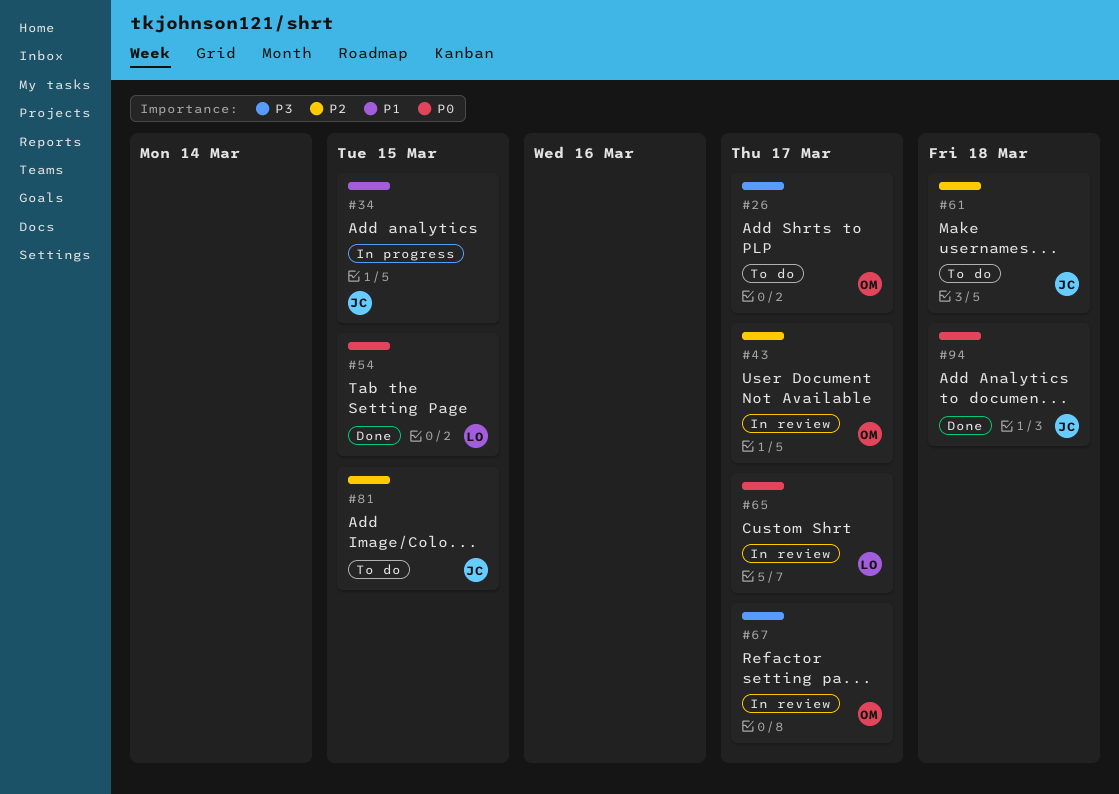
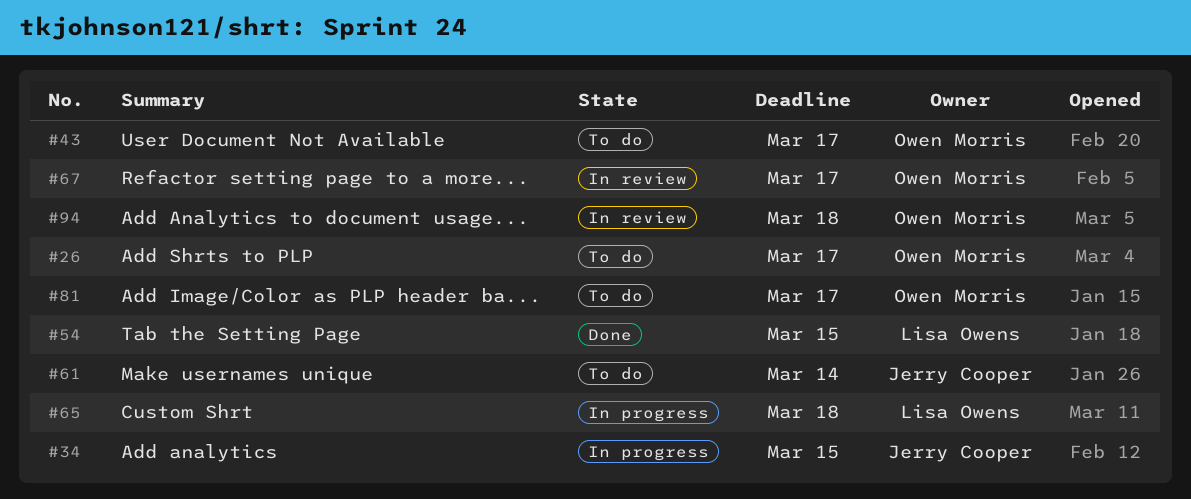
#43, status: In review -> To do
#61, due: Mar 18 -> Mar 14
#65, status: In review -> In progress
#65, due: Mar 17 -> Mar 18
#81, owner: Jerry Cooper -> Owen Morris
#81, due: Mar 15 -> Mar 17
#94, status: Done -> In review
#94, owner: Jerry Cooper -> Owen Morris

